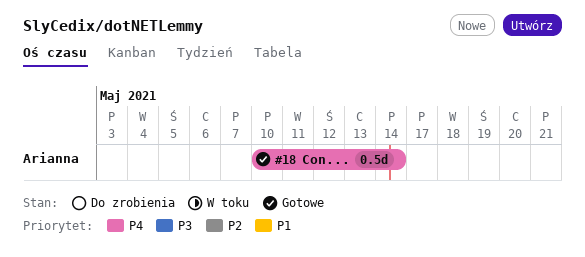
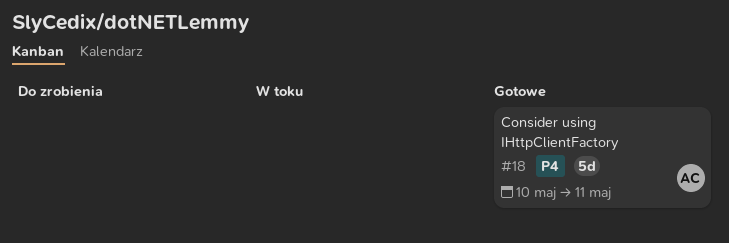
#18, estimate: 0.5d -> 5d
#18, due: May 14 -> May 11

